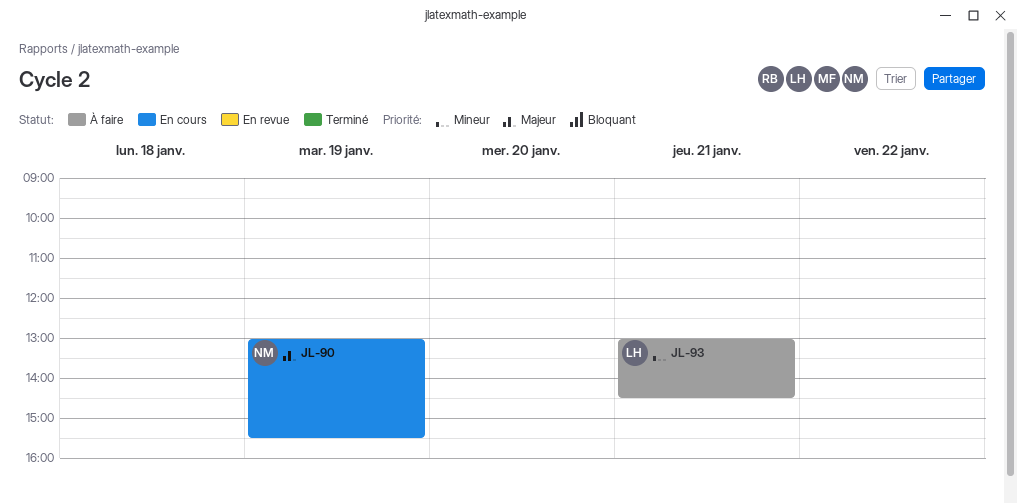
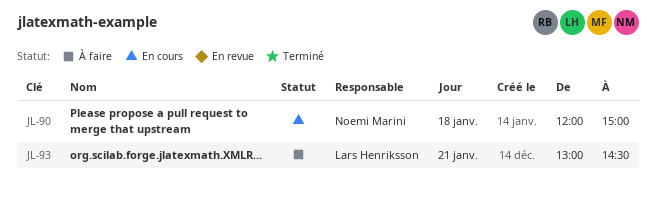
JL-90, day: Jan 19 -> Jan 18
JL-90, begins: 13:00 -> 12:00
JL-90, ends: 15:30 -> 15:00

